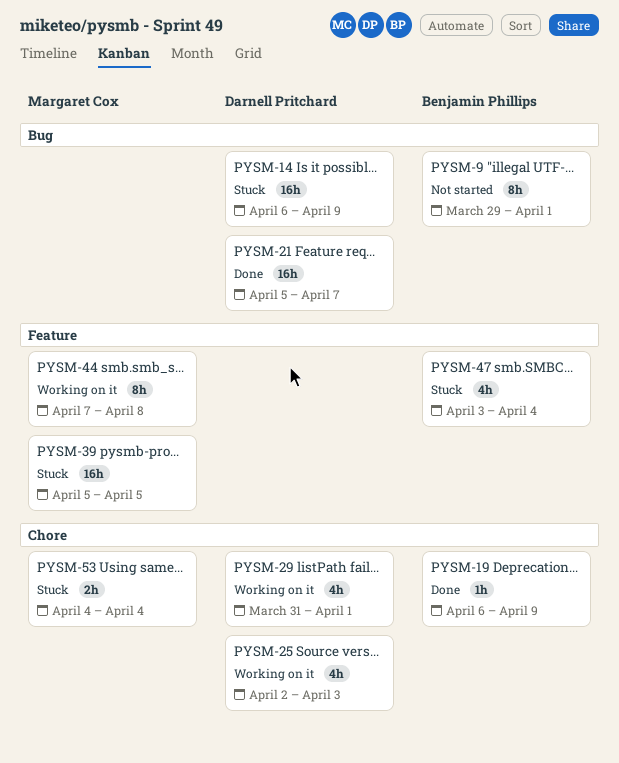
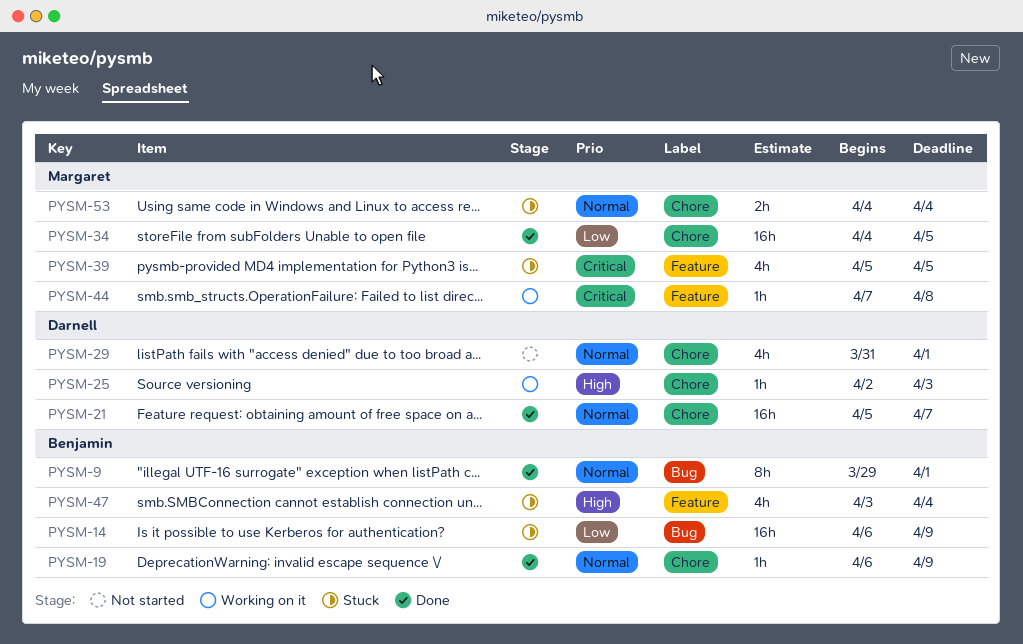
PYSM-9, status: Not started -> Done
PYSM-14, owner: Darnell Pritchard -> Benjamin Phillips
PYSM-21, label: Bug -> Chore
PYSM-25, estimate: 4h -> 1h
PYSM-29, status: Working on it -> Not started
PYSM-34: none -> present
PYSM-39, estimate: 16h -> 4h
PYSM-44, estimate: 8h -> 1h

